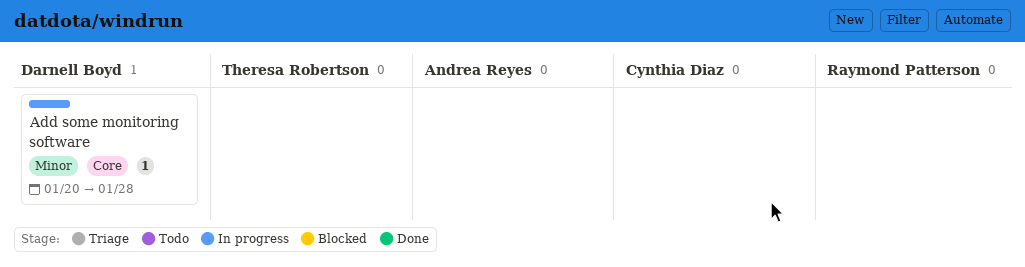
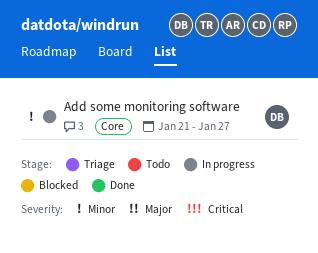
Add some monitoring software, start: Jan 20 -> Jan 21
Add some monitoring software, due: Jan 28 -> Jan 27

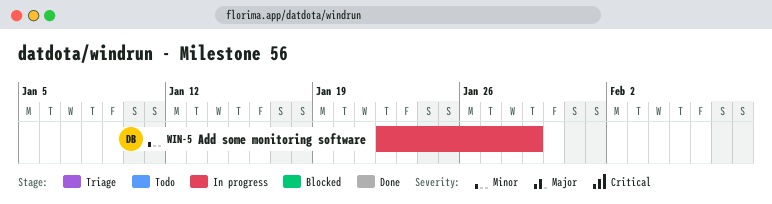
Add some monitoring software, start: Jan 21 -> Jan 22
Add some monitoring software, due: Jan 27 -> Jan 29

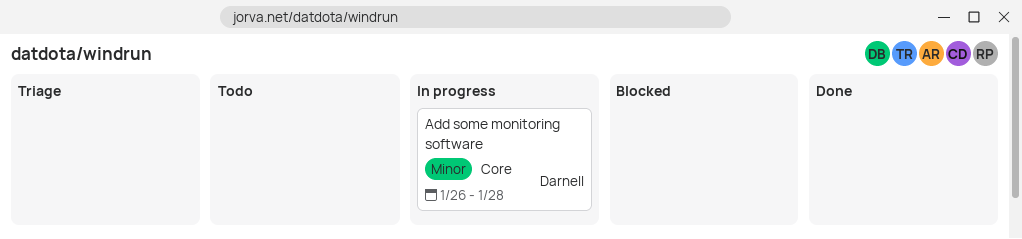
Add some monitoring software, start: Jan 22 -> Jan 26
Add some monitoring software, due: Jan 29 -> Jan 28

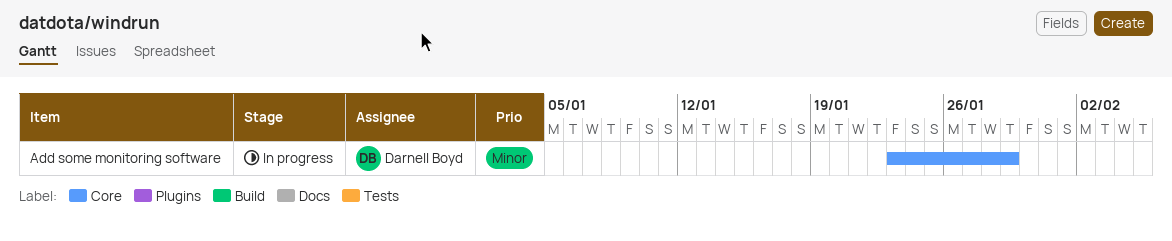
Add some monitoring software, start: Jan 26 -> Jan 23
Add some monitoring software, due: Jan 28 -> Jan 29

